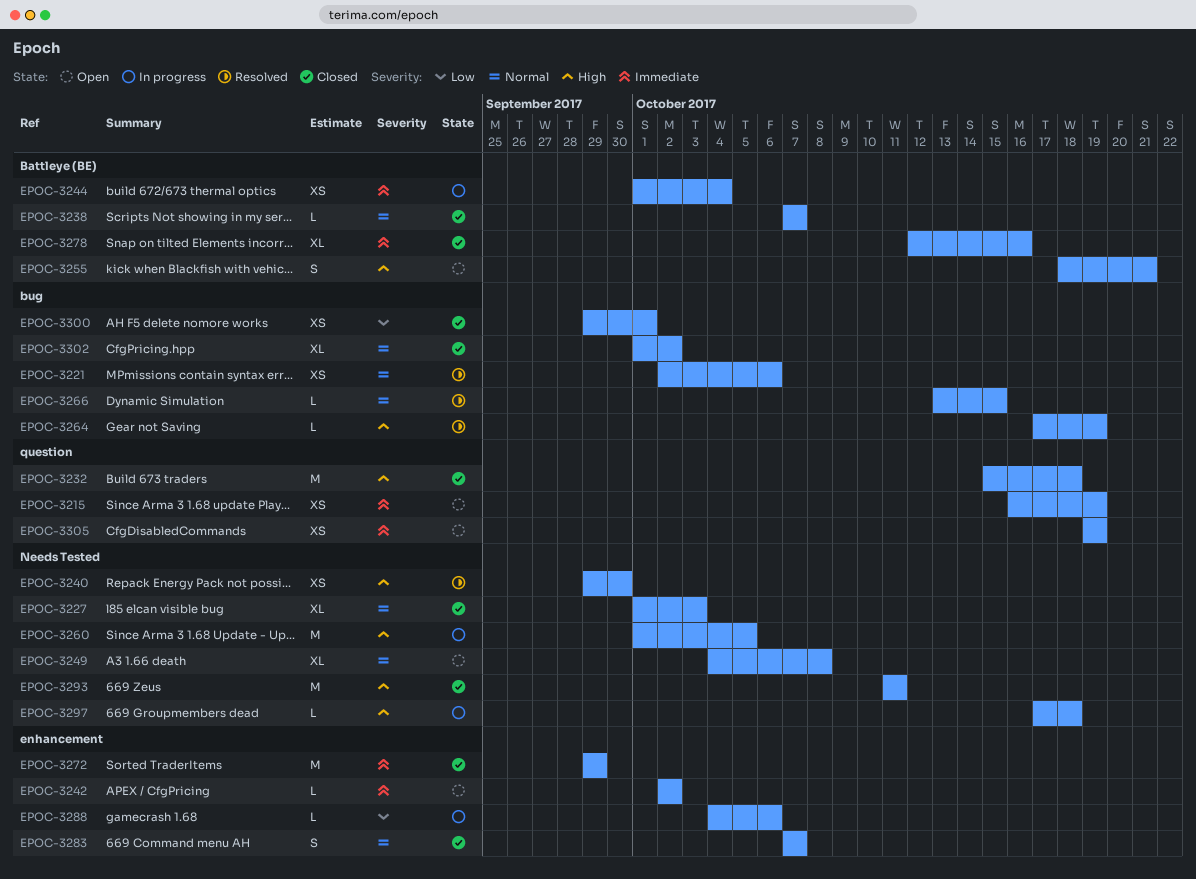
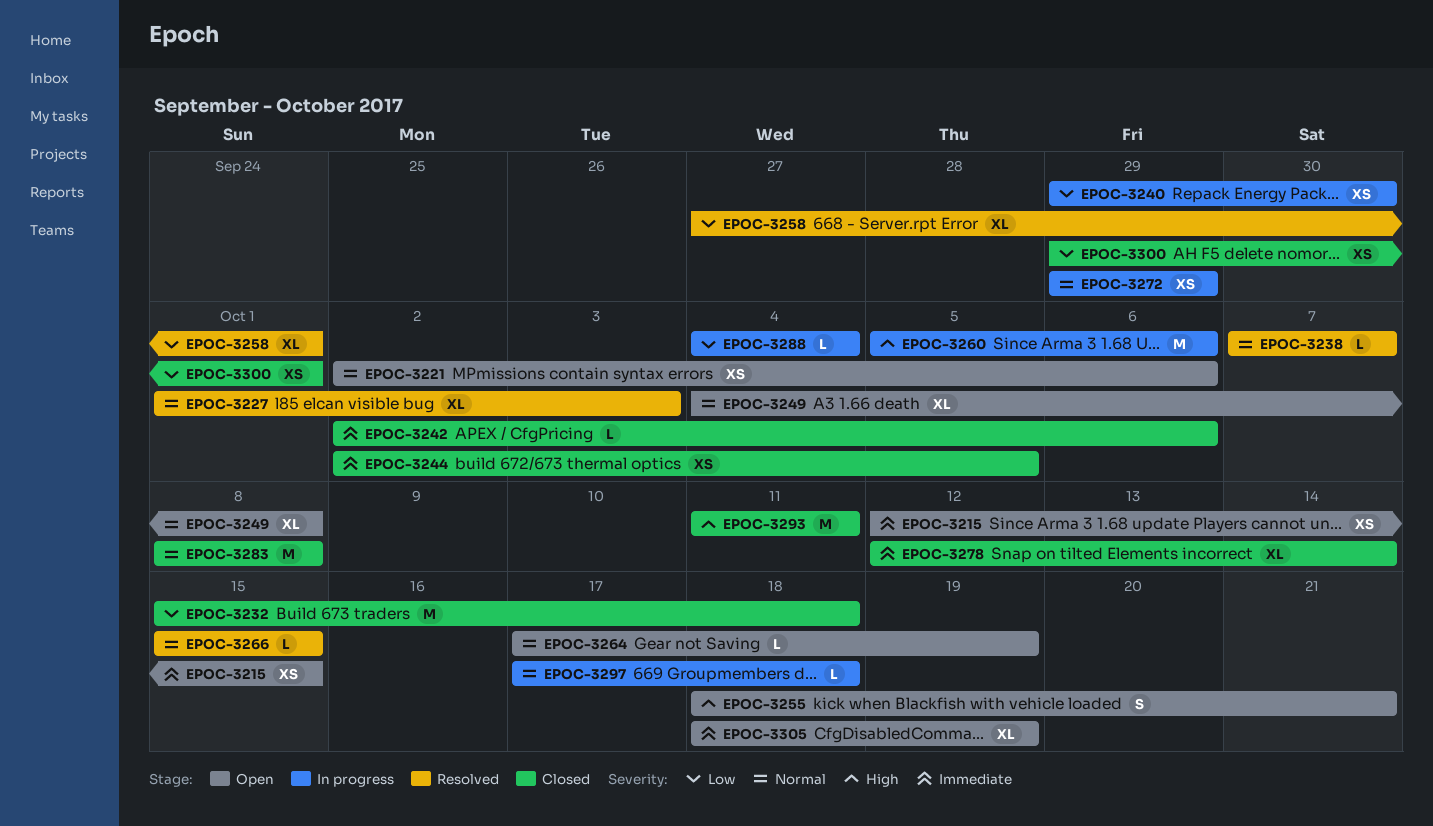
EPOC-3215, start: Oct 16 -> Oct 12
EPOC-3215, due: Oct 19 -> Oct 15
EPOC-3221, status: Resolved -> Open
EPOC-3227, status: Closed -> Resolved
EPOC-3232, priority: High -> Low
EPOC-3238, status: Closed -> Resolved
EPOC-3240, status: Resolved -> In progress
EPOC-3240, priority: High -> Low
EPOC-3242, status: Open -> Closed
EPOC-3242, due: Oct 2 -> Oct 6
EPOC-3244, status: In progress -> Closed
EPOC-3244, start: Oct 1 -> Oct 2
EPOC-3244, due: Oct 4 -> Oct 5
EPOC-3258: none -> present
EPOC-3260, start: Oct 1 -> Oct 5
EPOC-3260, due: Oct 5 -> Oct 6
EPOC-3264, status: Resolved -> Open
EPOC-3264, priority: High -> Normal
EPOC-3266, start: Oct 13 -> Oct 15
EPOC-3272, status: Closed -> In progress
EPOC-3272, priority: Immediate -> Normal
EPOC-3272, estimate: M -> XS
EPOC-3278, due: Oct 16 -> Oct 14
EPOC-3283, estimate: S -> M
EPOC-3283, start: Oct 7 -> Oct 8
EPOC-3283, due: Oct 7 -> Oct 8
EPOC-3288, due: Oct 6 -> Oct 4
EPOC-3297, priority: High -> Normal
EPOC-3302: present -> none
EPOC-3305, estimate: XS -> XL
EPOC-3305, start: Oct 19 -> Oct 18

